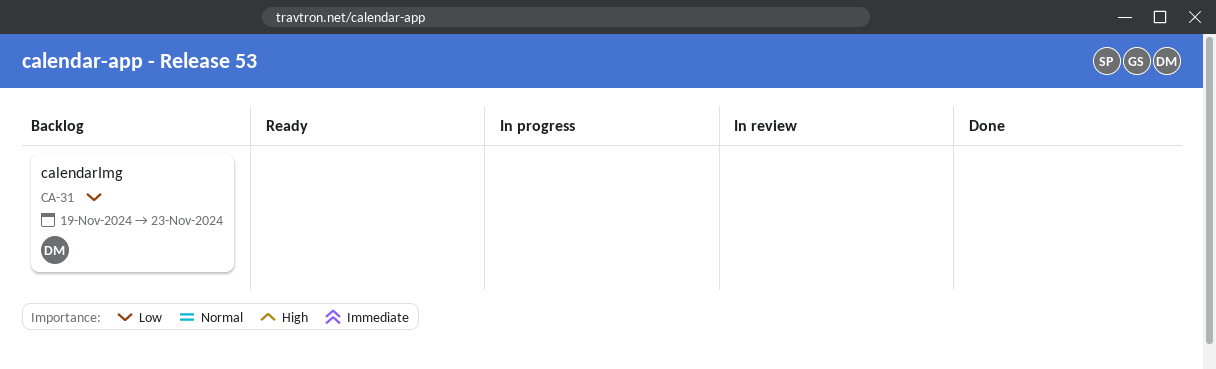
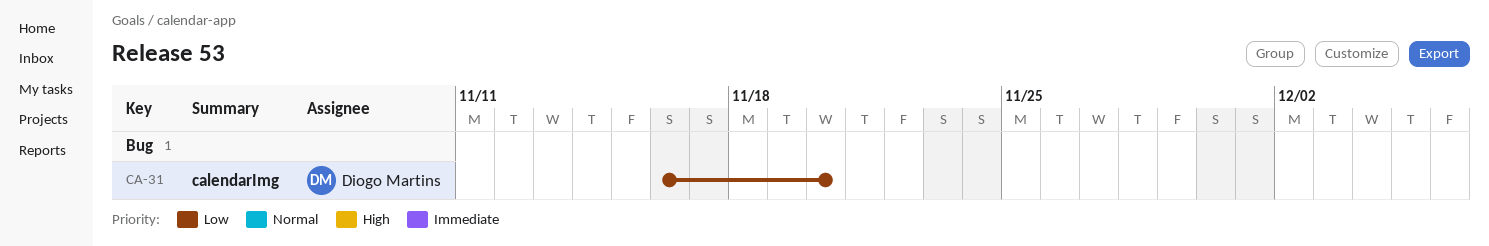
CA-31, start: Nov 19 -> Nov 16
CA-31, due: Nov 23 -> Nov 20

